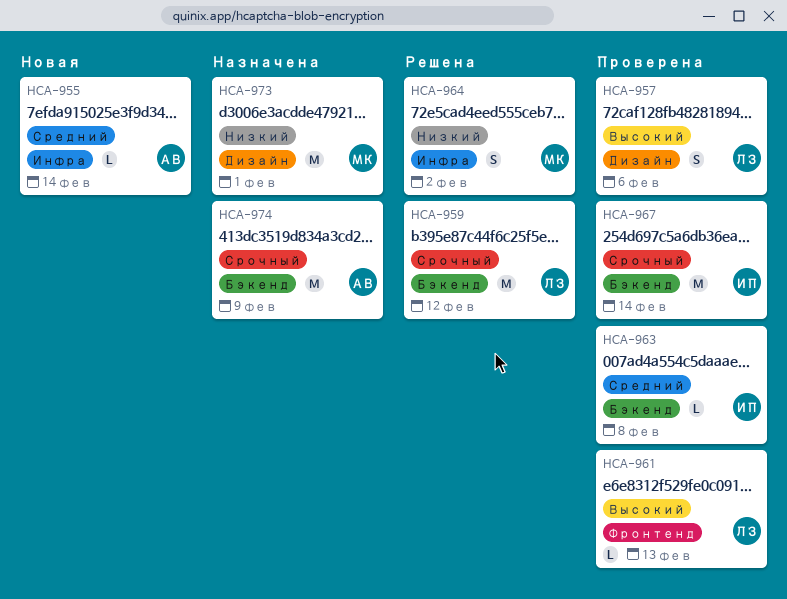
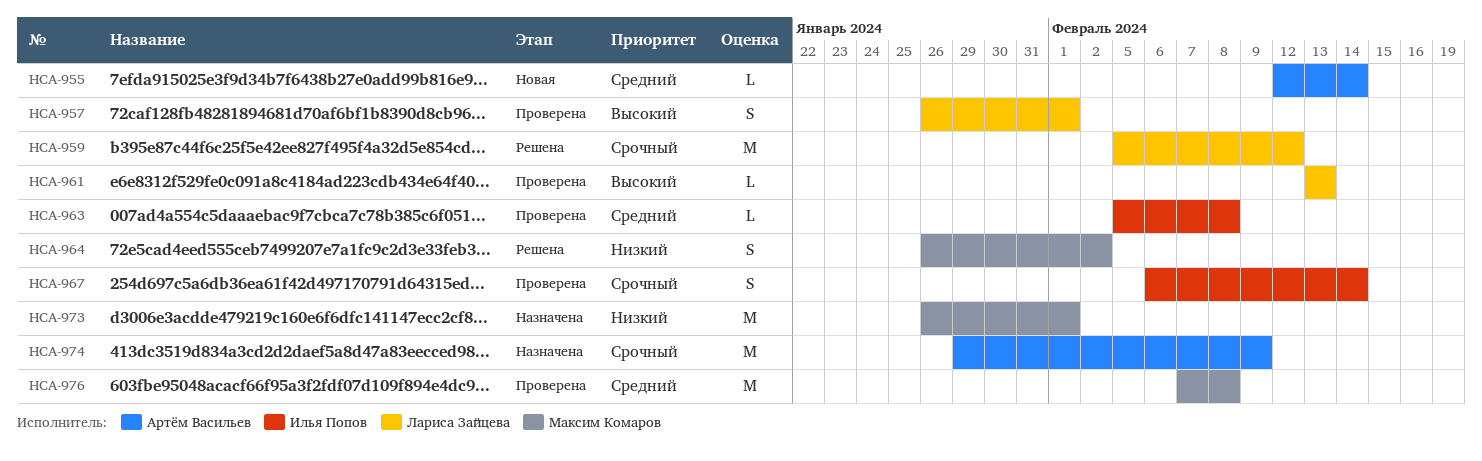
HCA-957, due: Feb 6 -> Feb 1
HCA-967, estimate: M -> S
HCA-976: none -> present

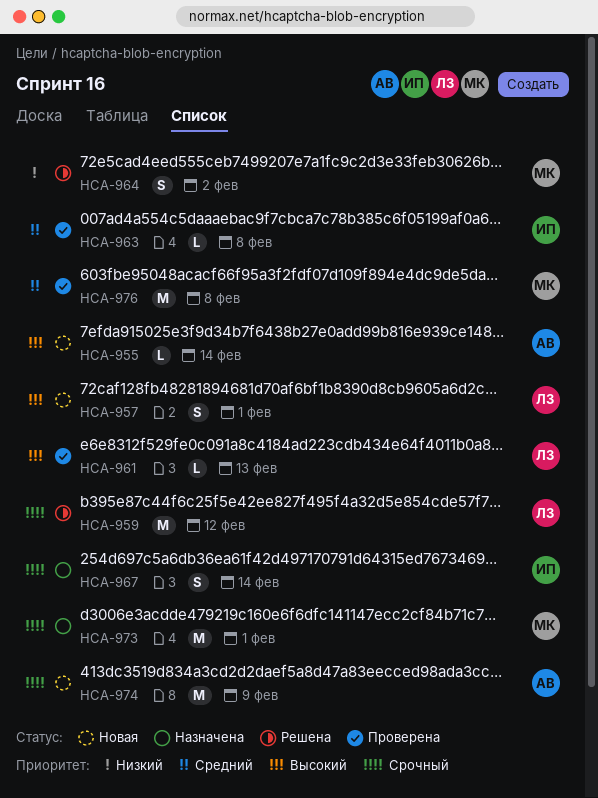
HCA-955, priority: Средний -> Высокий
HCA-957, status: Проверена -> Новая
HCA-967, status: Проверена -> Назначена
HCA-973, priority: Низкий -> Срочный
HCA-974, status: Назначена -> Новая

